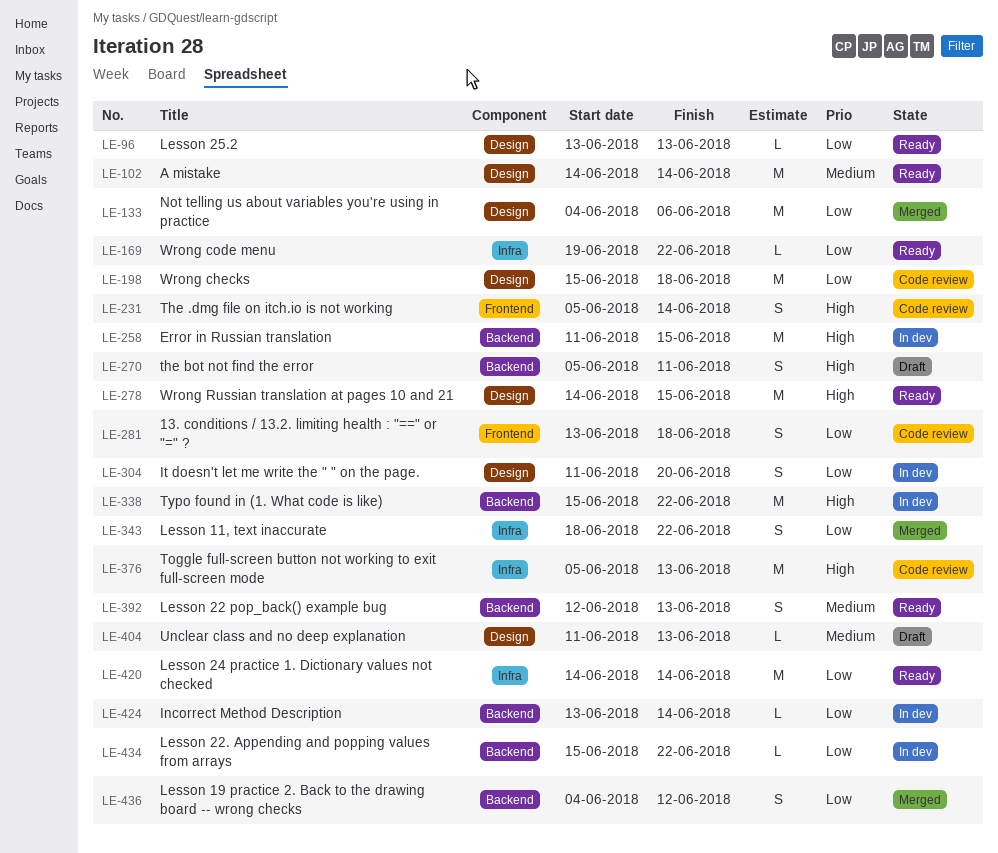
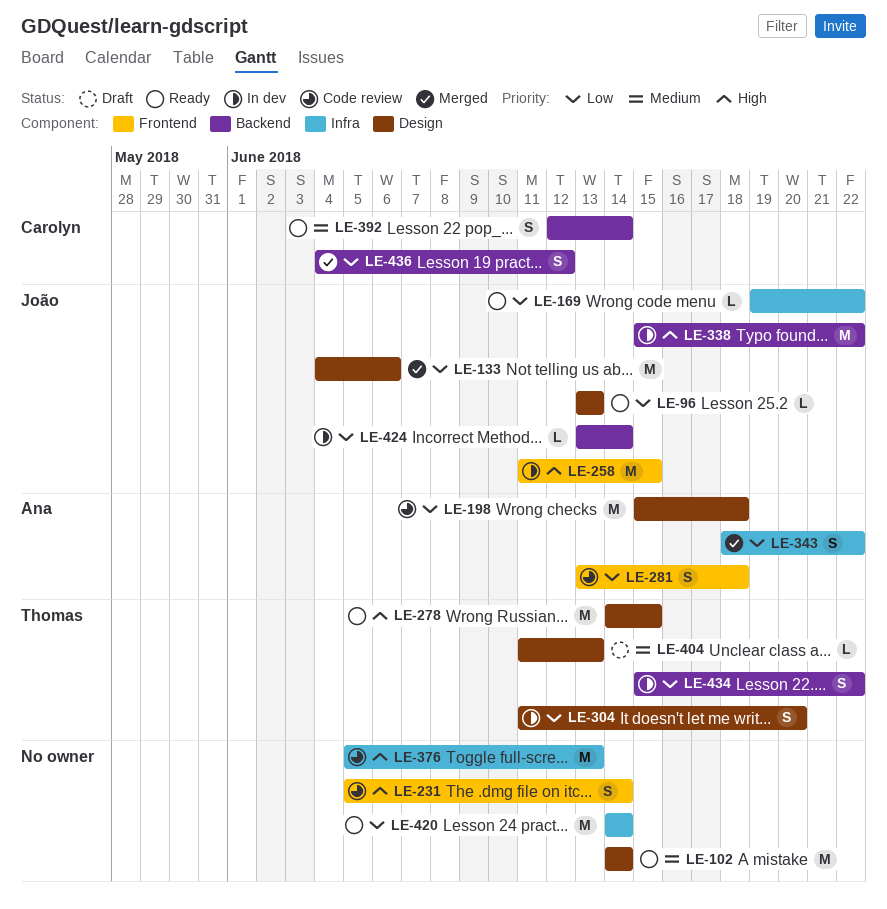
LE-258, label: Backend -> Frontend
LE-270: present -> none
LE-392, due: Jun 13 -> Jun 14
LE-434, estimate: L -> S

